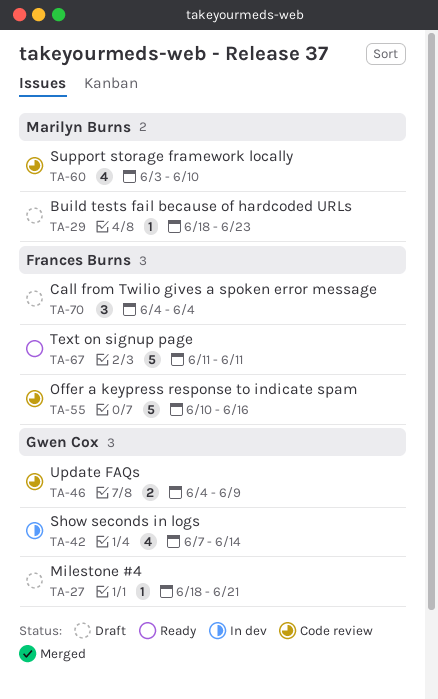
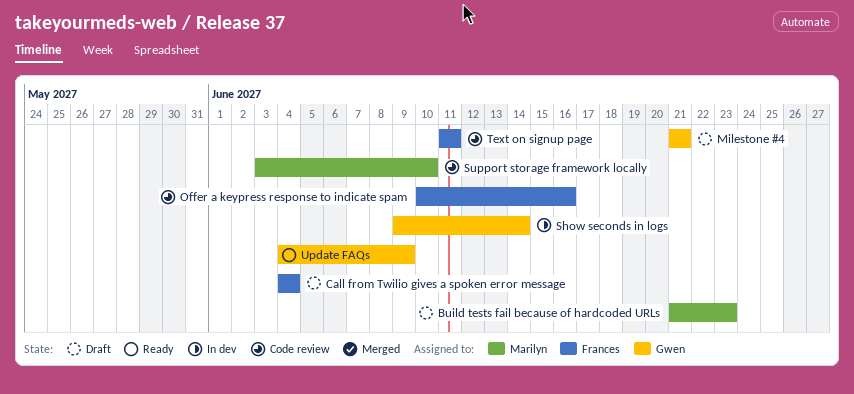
Build tests fail because of hardcoded URLs, start: Jun 18 -> Jun 21
Milestone #4, start: Jun 18 -> Jun 21
Show seconds in logs, start: Jun 7 -> Jun 9
Text on signup page, status: Ready -> Code review
Update FAQs, status: Code review -> Ready

